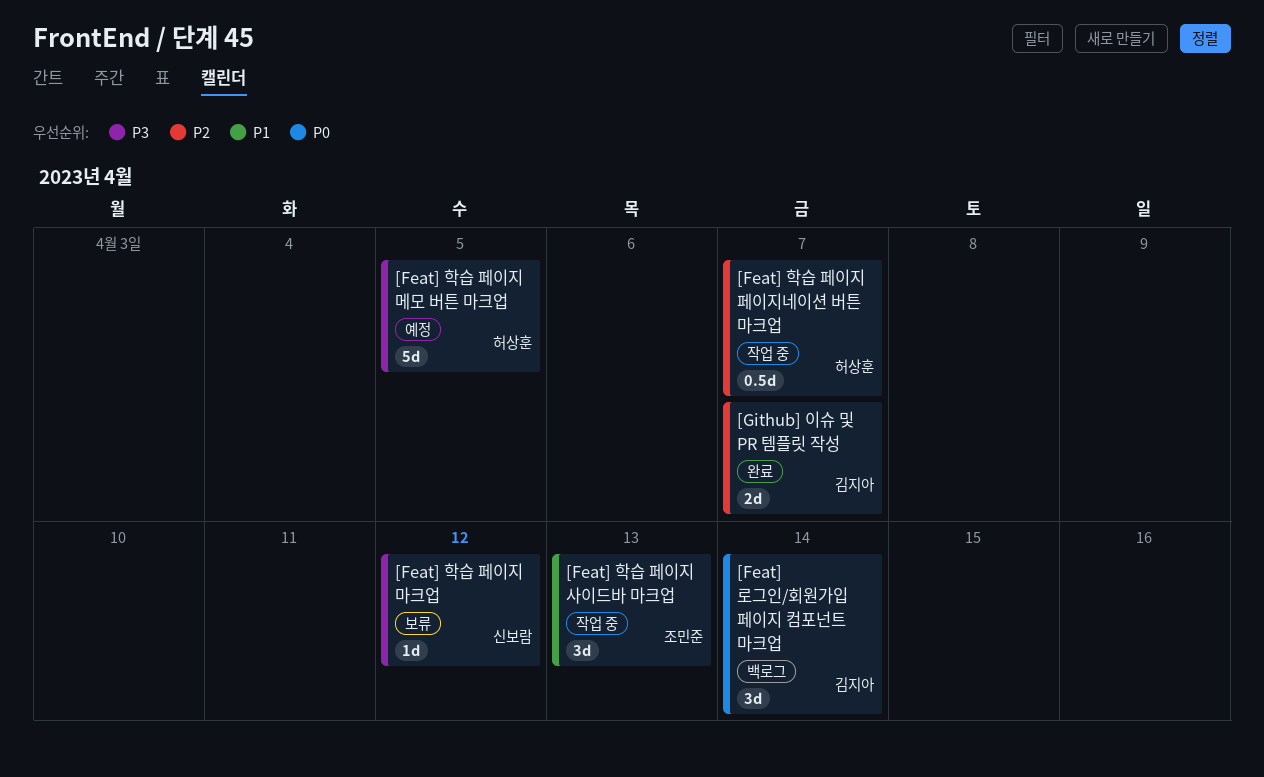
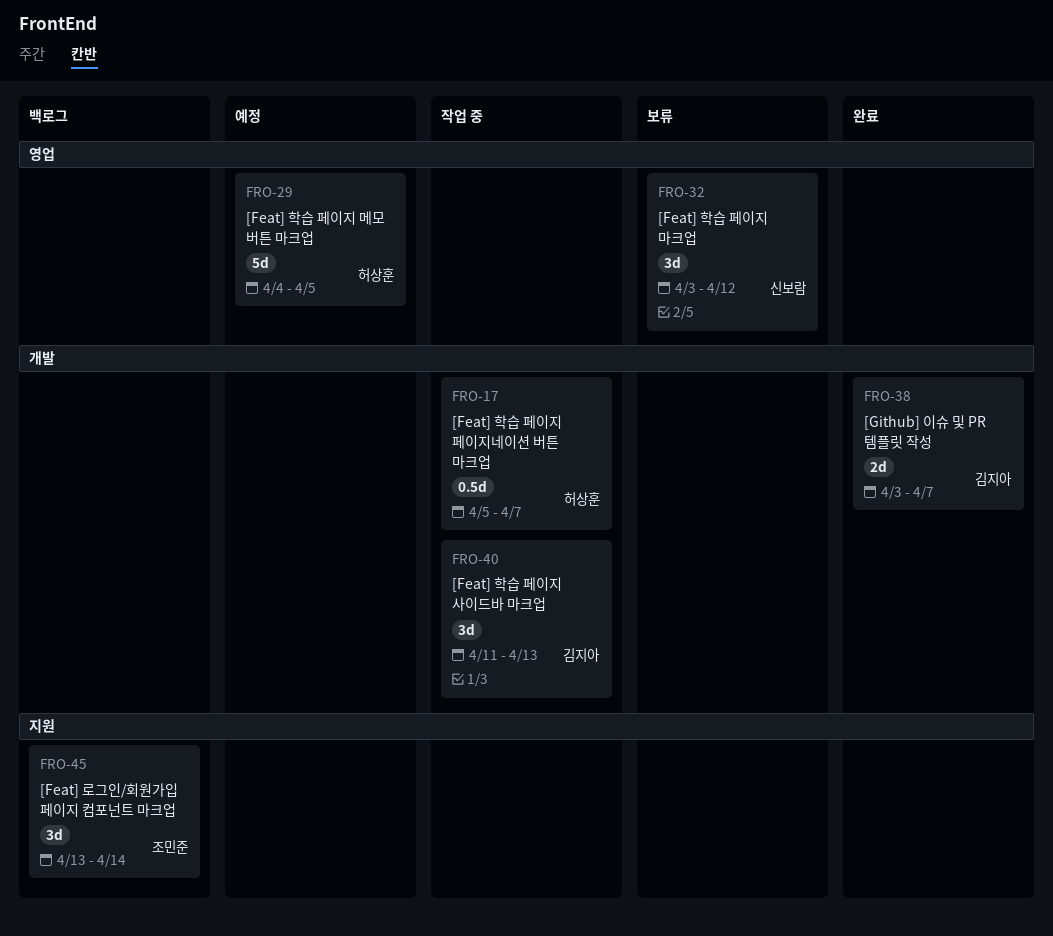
[Feat] 로그인/회원가입 페이지 컴포넌트 마크업, owner: 김지아 -> 조민준
[Feat] 학습 페이지 마크업, estimate: 1d -> 3d
[Feat] 학습 페이지 사이드바 마크업, owner: 조민준 -> 김지아

